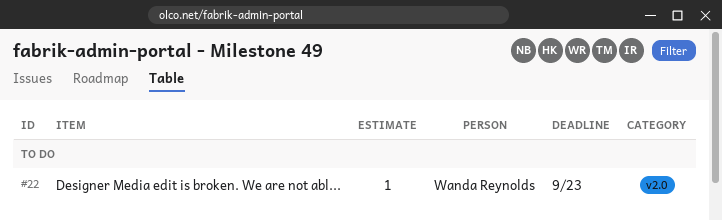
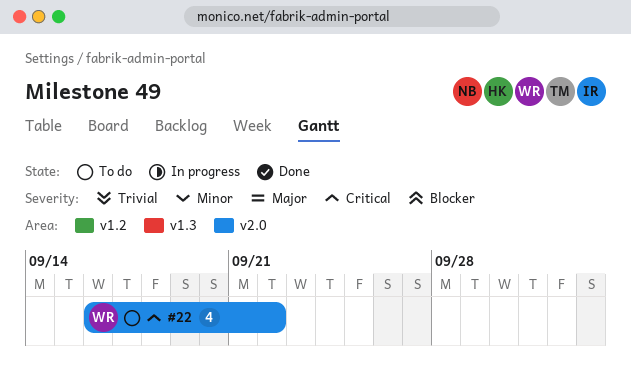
#22, estimate: 1 -> 4
#22, due: Sep 23 -> Sep 22

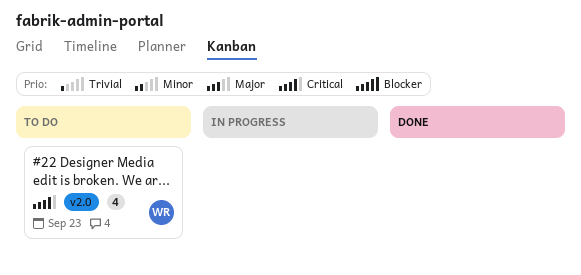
#22, due: Sep 22 -> Sep 23

